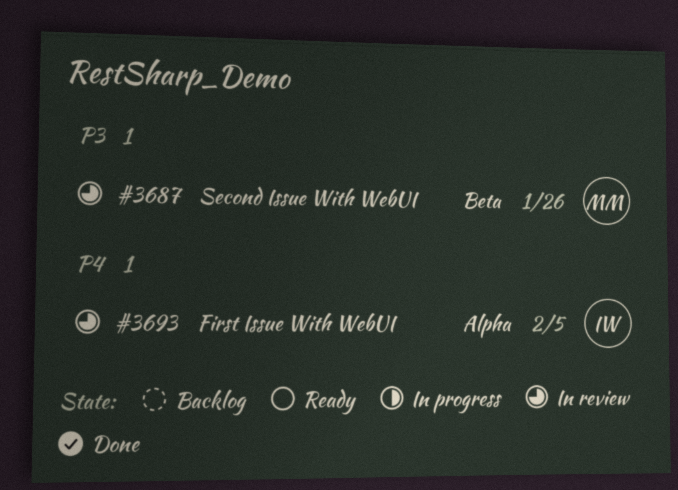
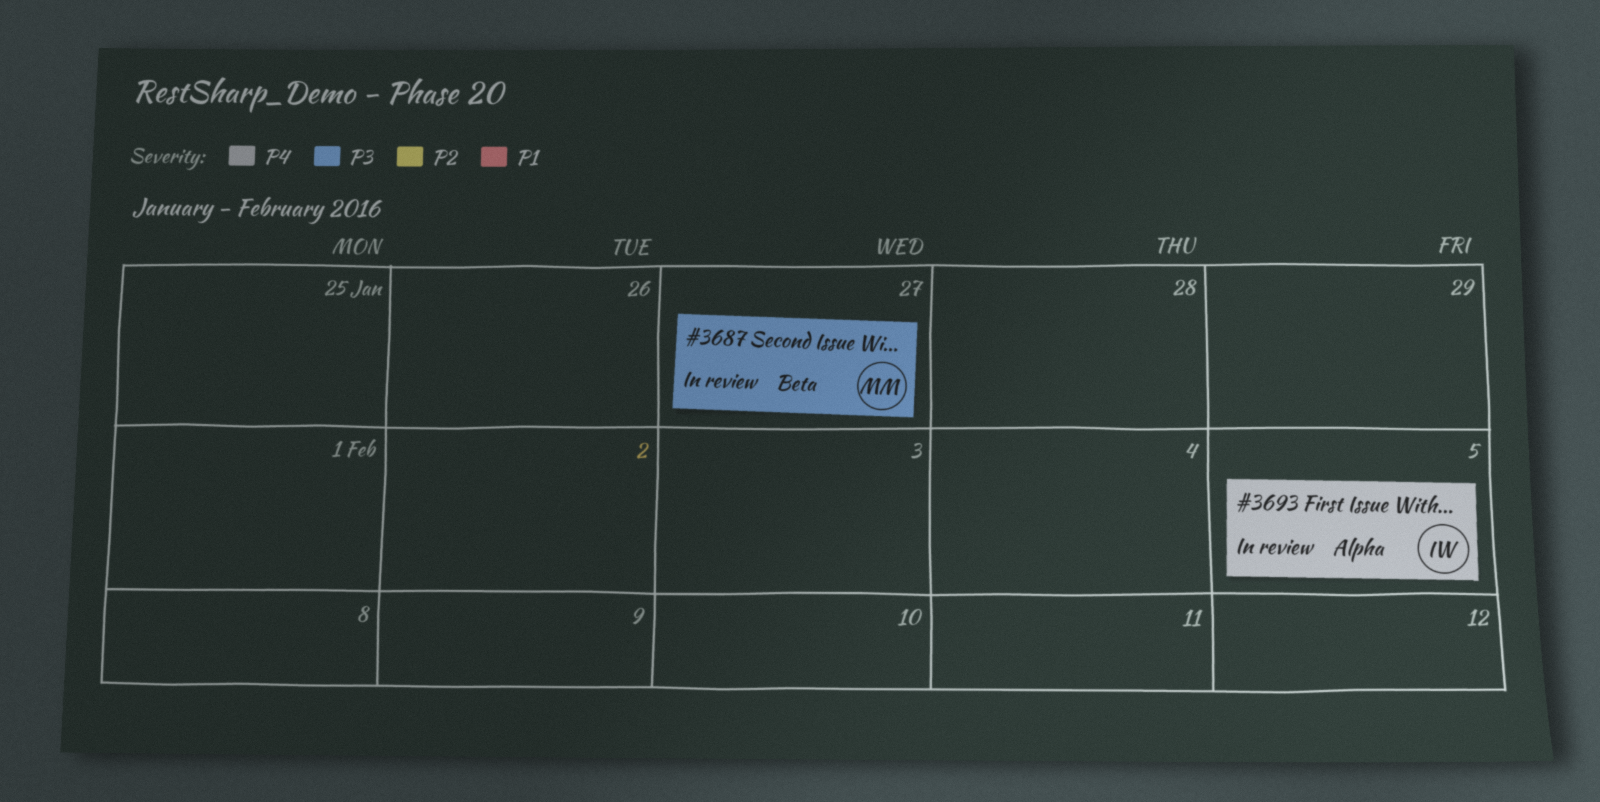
#3687, due: Jan 26 -> Jan 27

